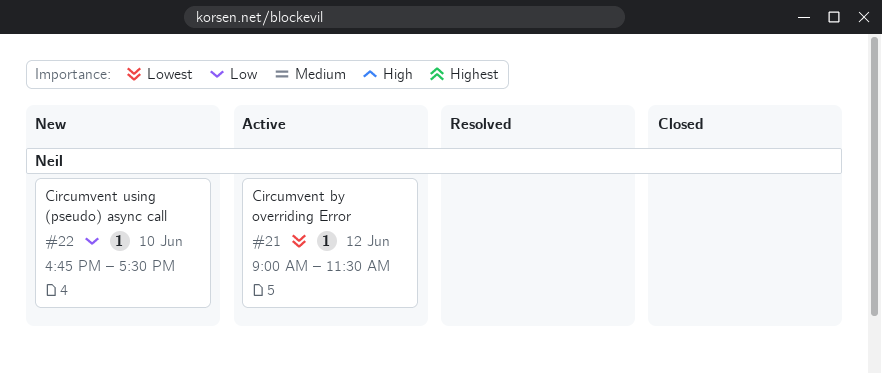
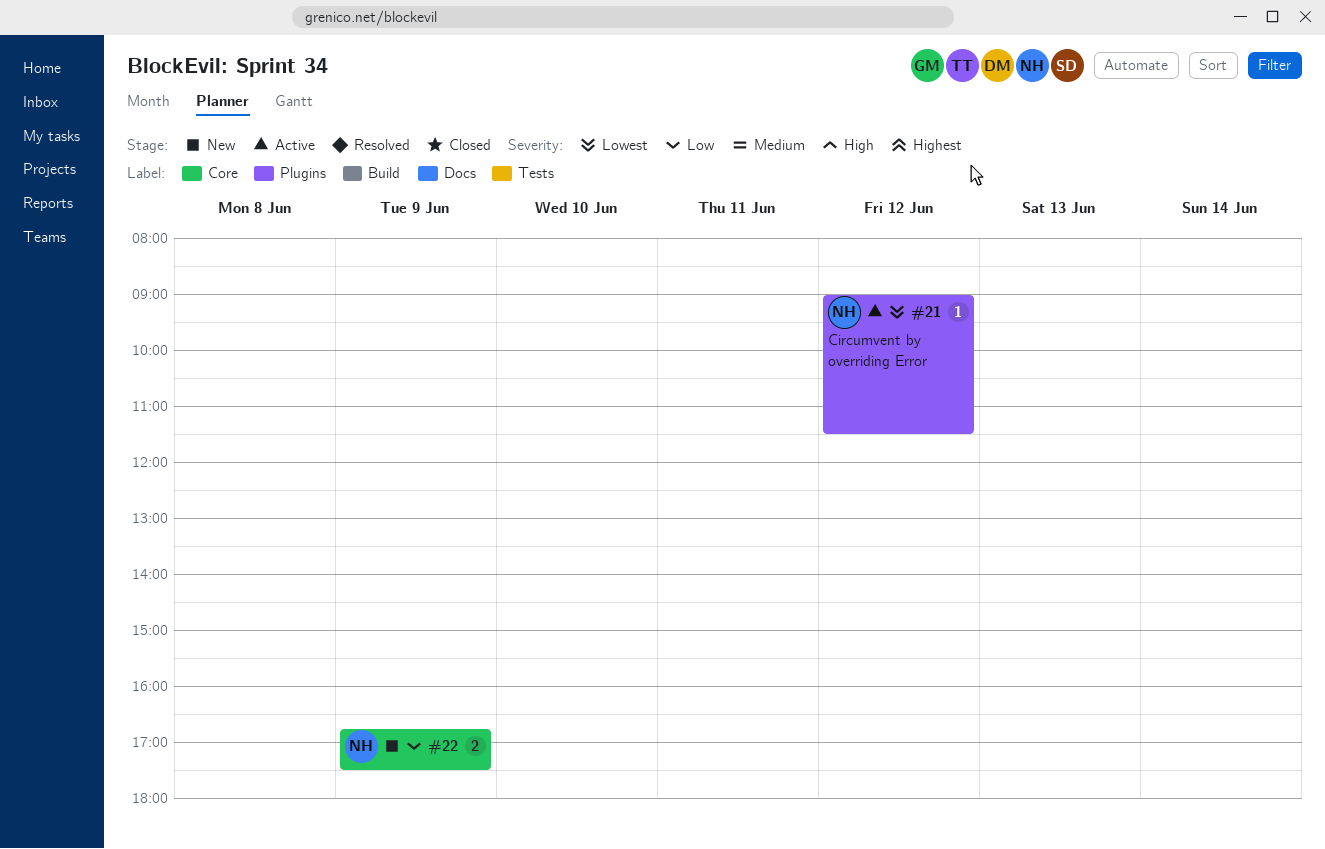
#22, estimate: 1 -> 2
#22, day: Jun 10 -> Jun 9

